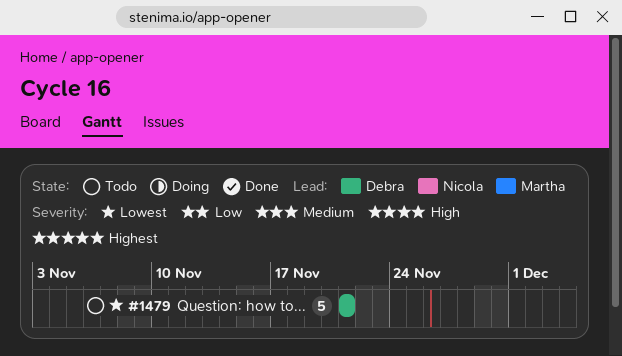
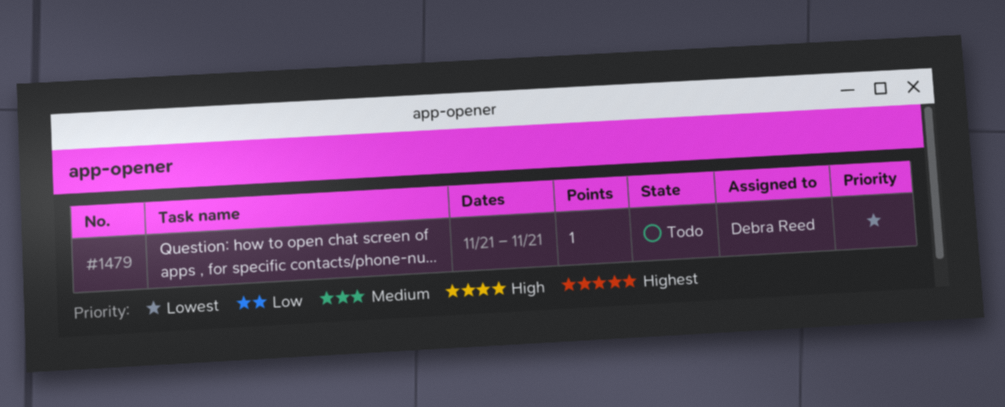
#1479, estimate: 5 -> 1

